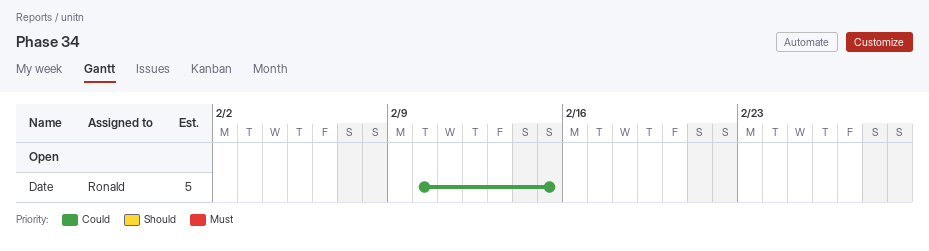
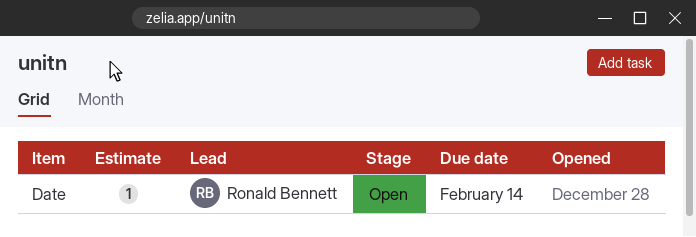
Date, estimate: 5 -> 1
Date, due: Feb 15 -> Feb 14

